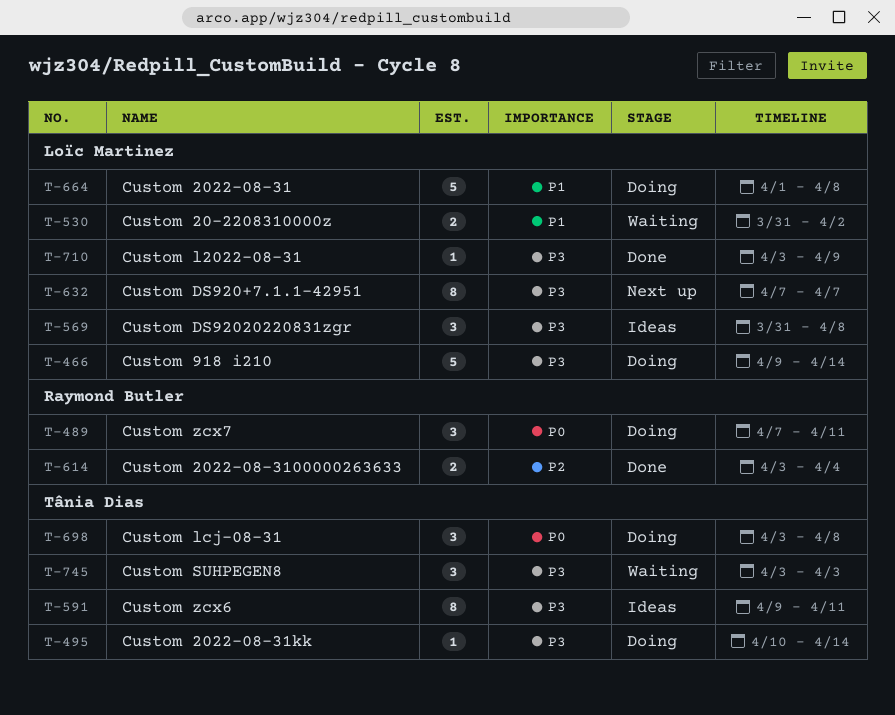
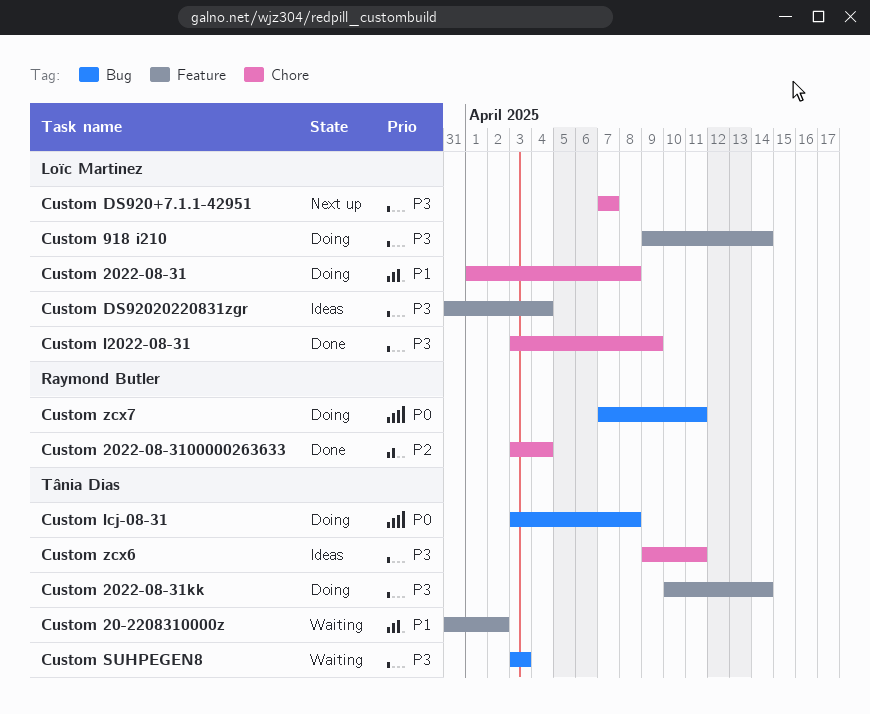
Custom 20-2208310000z, owner: Loïc Martinez -> Tânia Dias
Custom DS92020220831zgr, due: Apr 8 -> Apr 4

